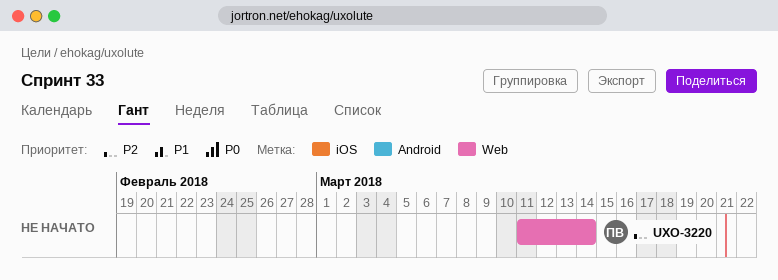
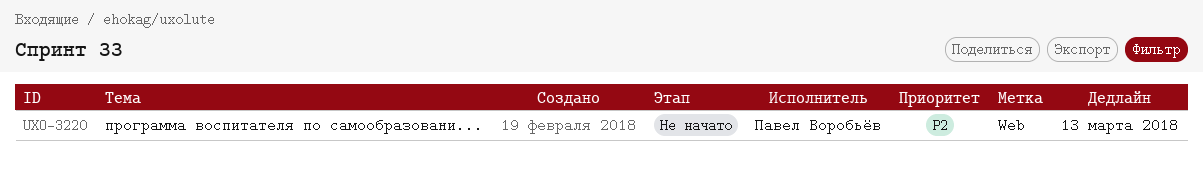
UXO-3220, due: Mar 14 -> Mar 13

